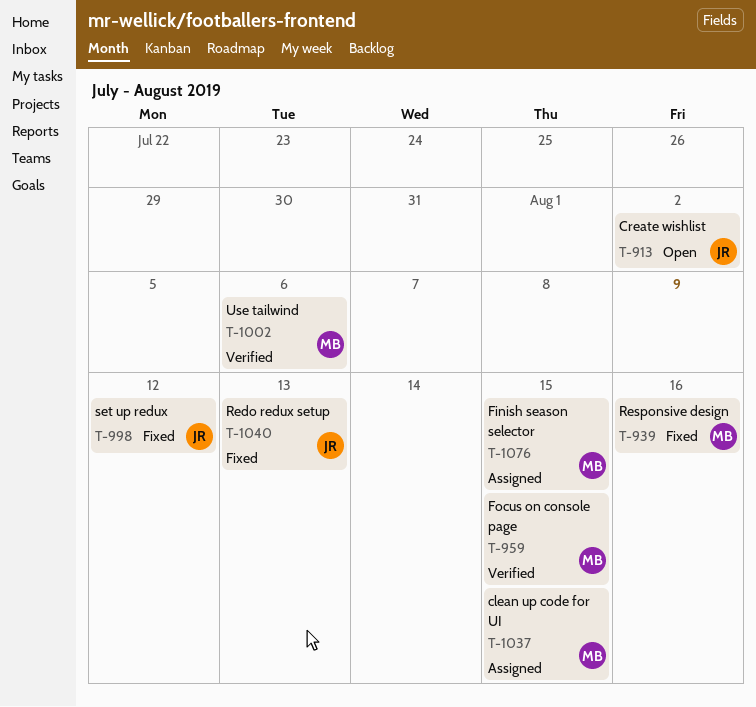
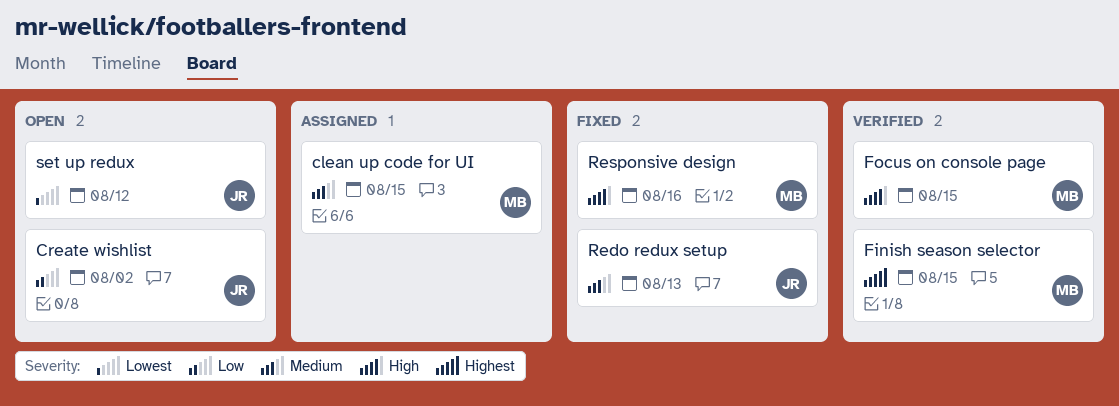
Finish season selector, status: Assigned -> Verified
set up redux, status: Fixed -> Open
Use tailwind: present -> none

